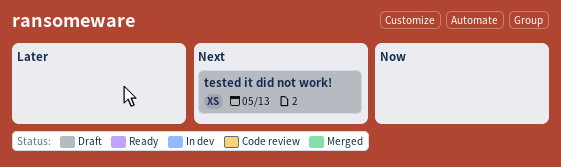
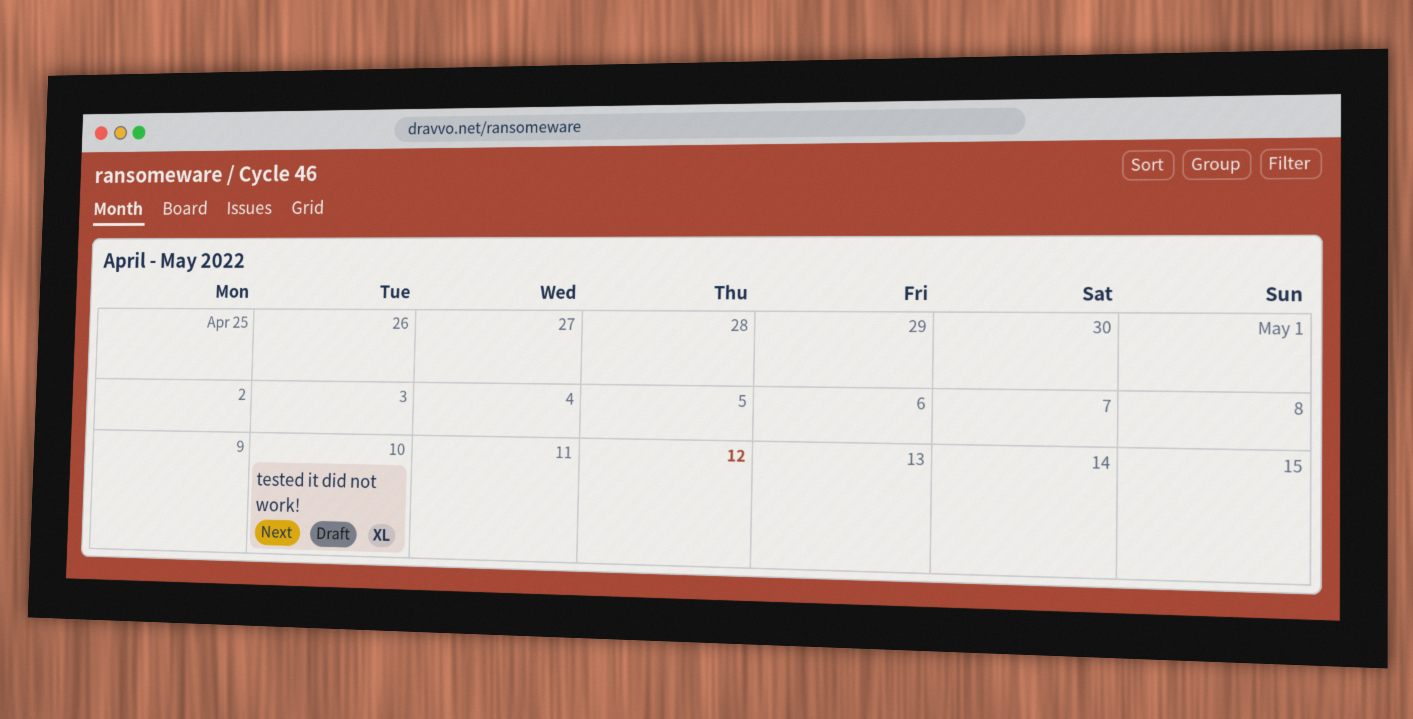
tested it did not work!, estimate: XS -> XL
tested it did not work!, due: May 13 -> May 10

